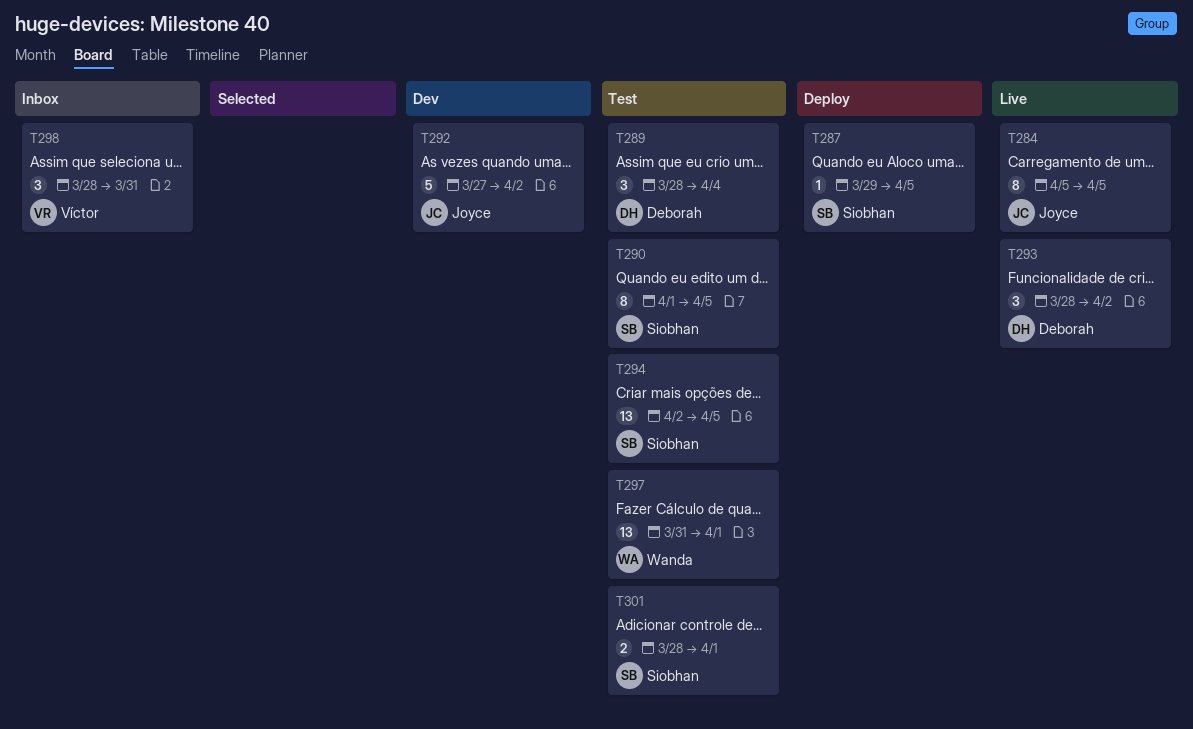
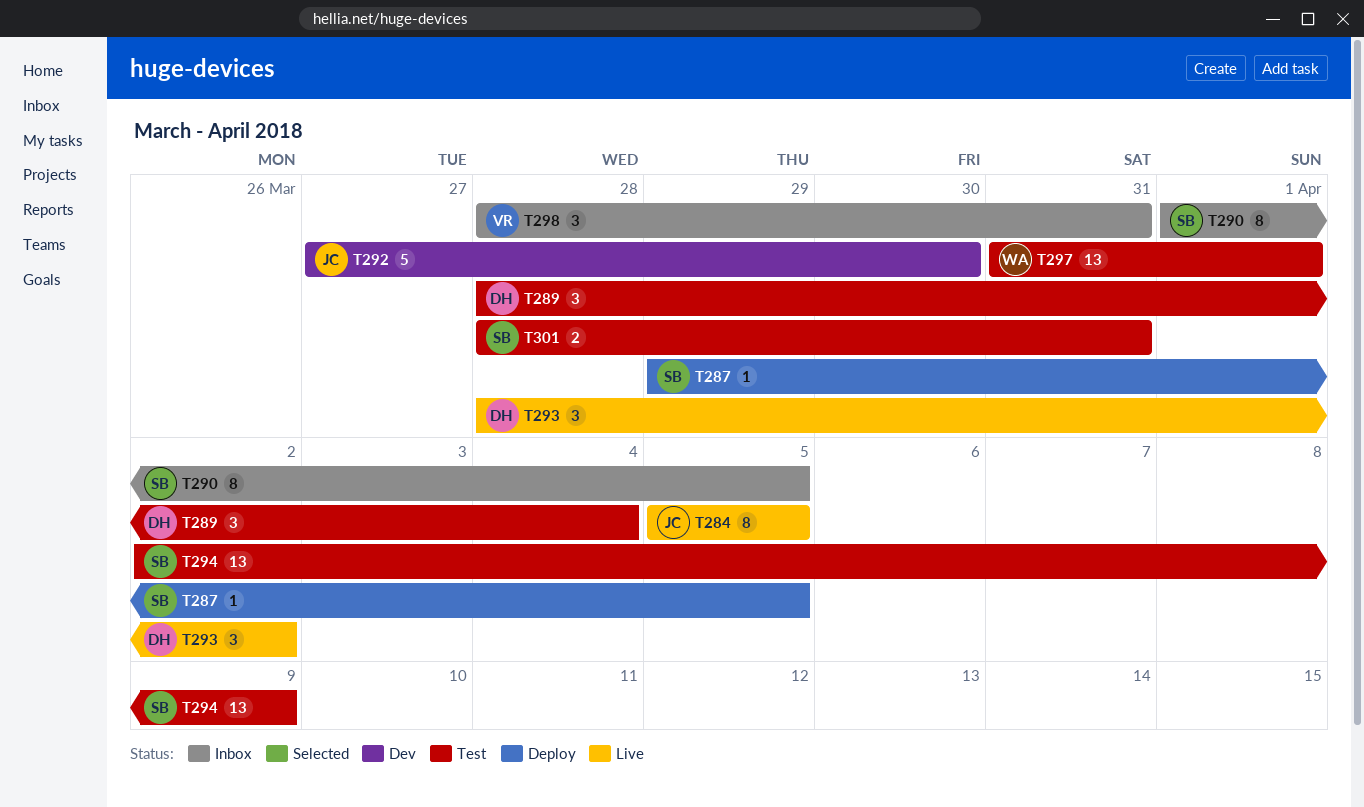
T290, status: Test -> Inbox
T292, due: Apr 2 -> Mar 30
T294, due: Apr 5 -> Apr 9
T301, due: Apr 1 -> Mar 31

